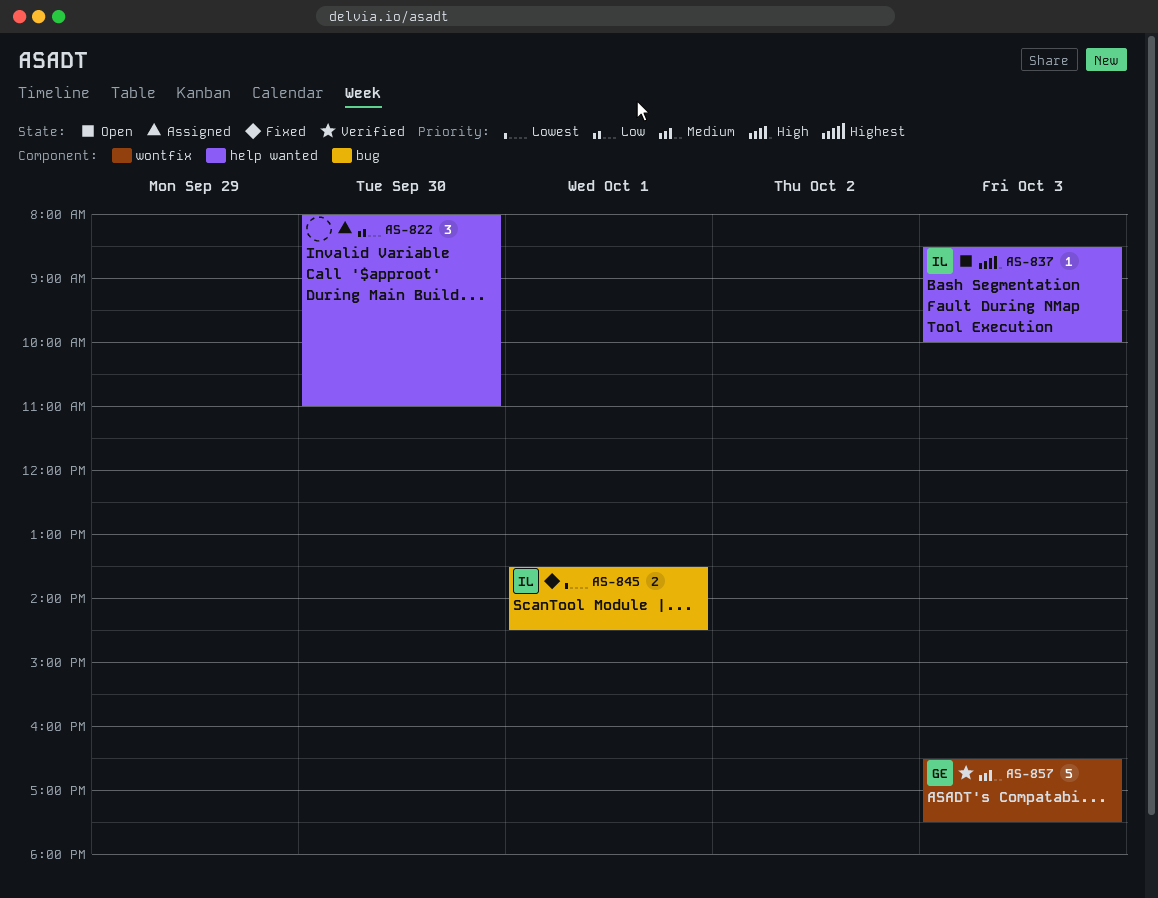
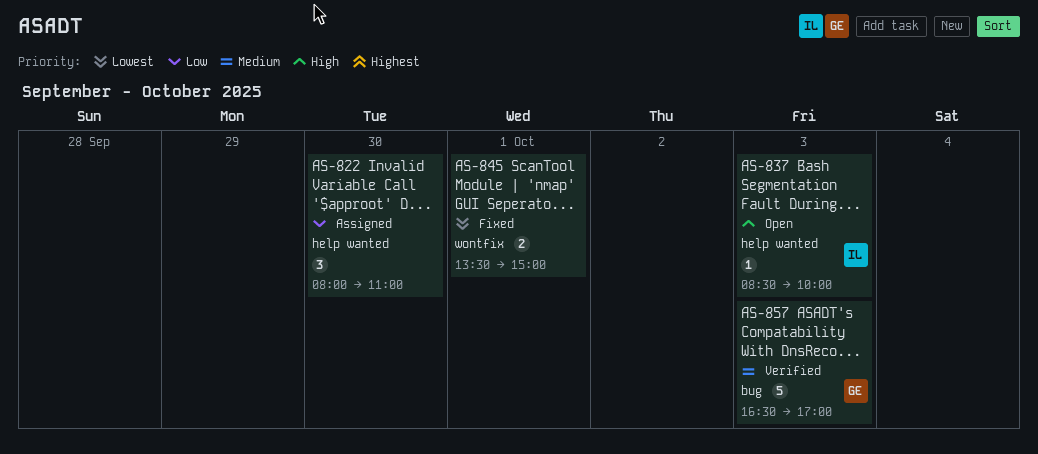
AS-845, owner: IL -> none
AS-845, label: bug -> wontfix
AS-845, ends: 14:30 -> 15:00
AS-857, label: wontfix -> bug
AS-857, ends: 17:30 -> 17:00

